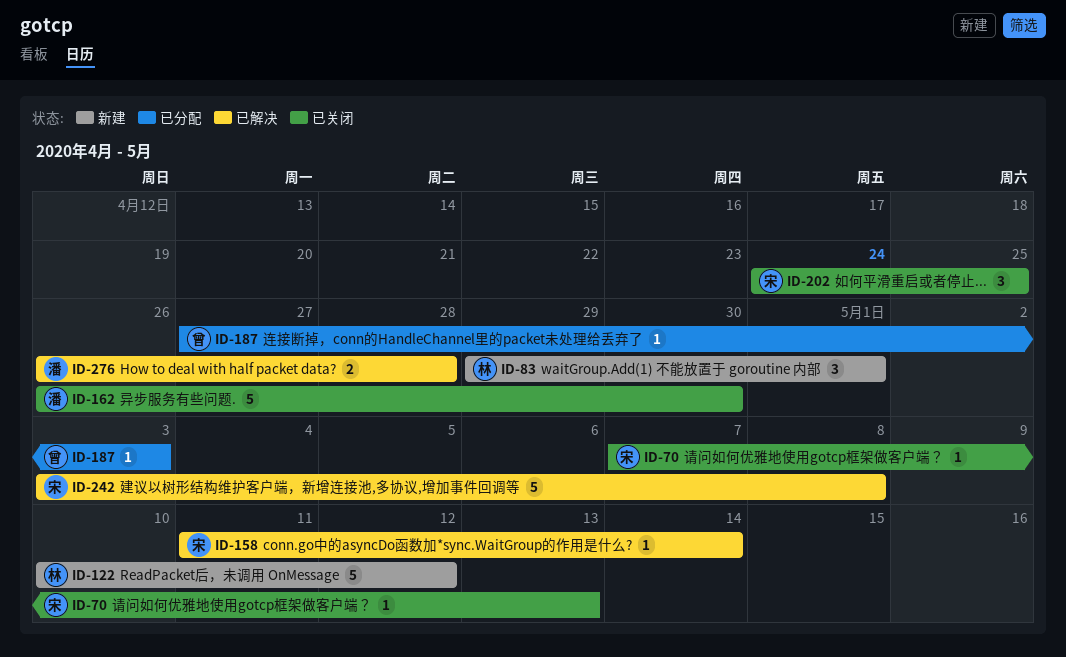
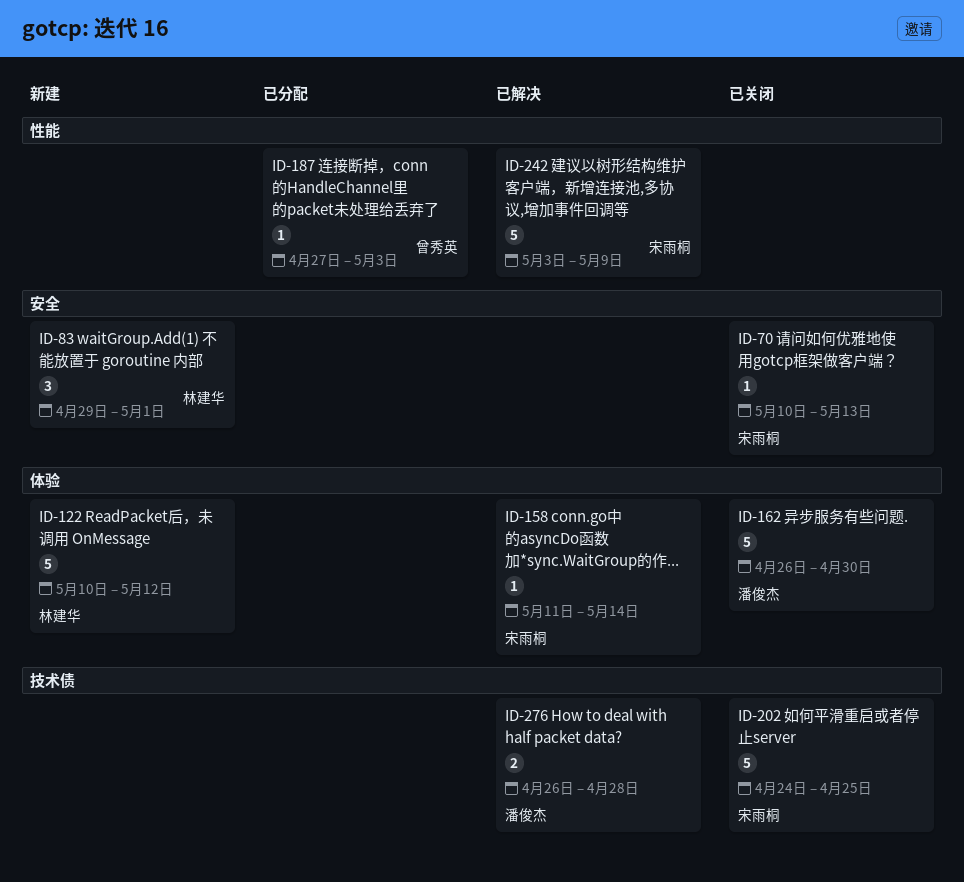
ID-70, start: May 7 -> May 10
ID-202, estimate: 3 -> 5
ID-242, due: May 8 -> May 9

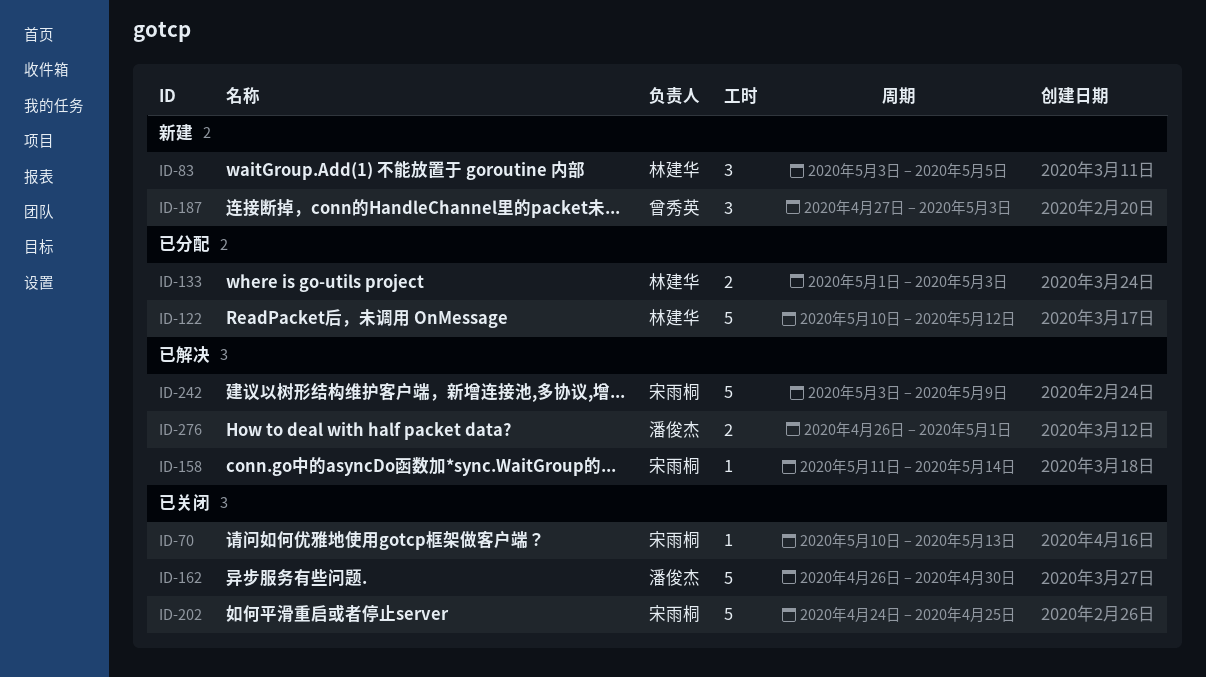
ID-83, start: Apr 29 -> May 3
ID-83, due: May 1 -> May 5
ID-122, status: 新建 -> 已分配
ID-133: none -> present
ID-187, status: 已分配 -> 新建
ID-187, estimate: 1 -> 3
ID-276, due: Apr 28 -> May 1

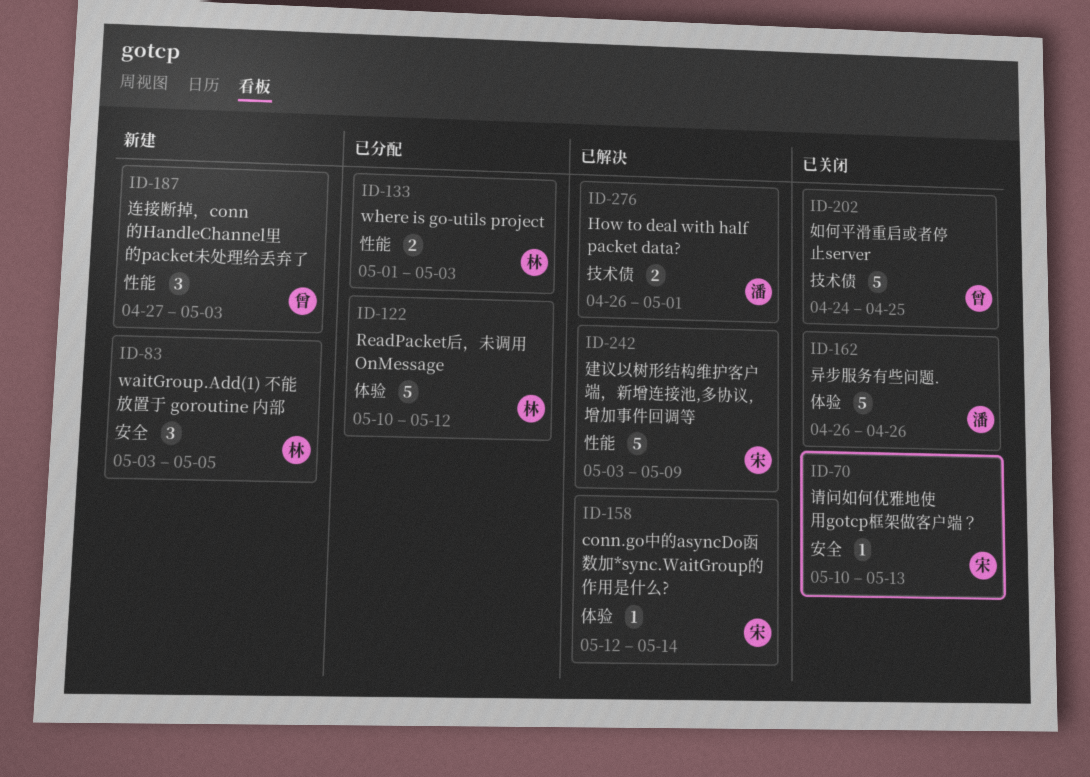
ID-158, start: May 11 -> May 12
ID-162, due: Apr 30 -> Apr 26
ID-202, owner: 宋雨桐 -> 曾秀英

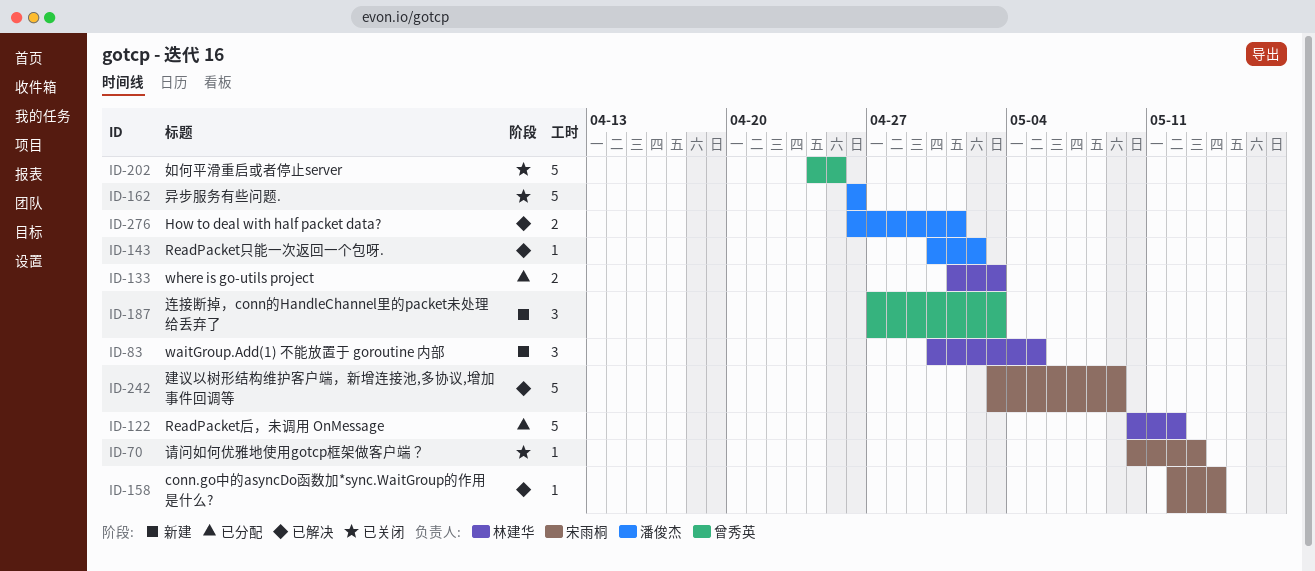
ID-83, start: May 3 -> Apr 30
ID-143: none -> present

